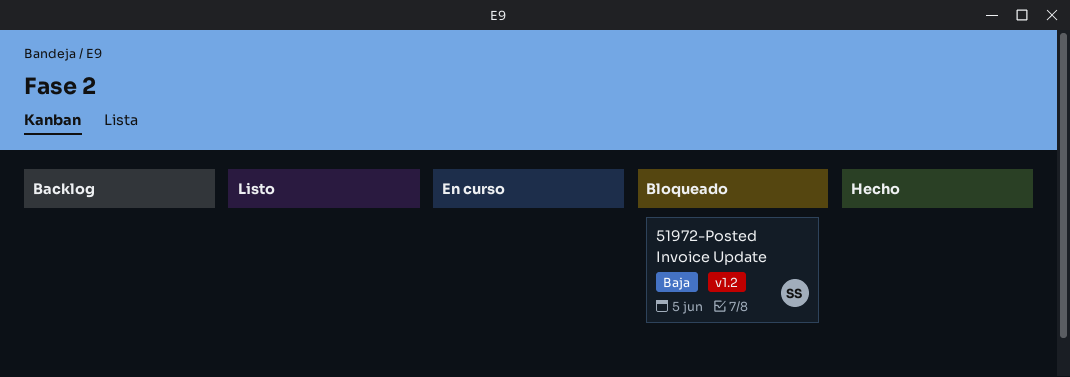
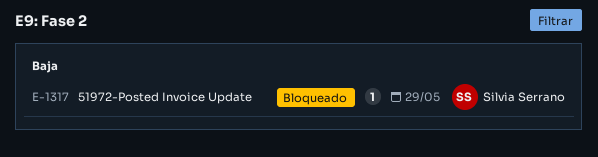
51972-Posted Invoice Update, due: Jun 5 -> May 29

